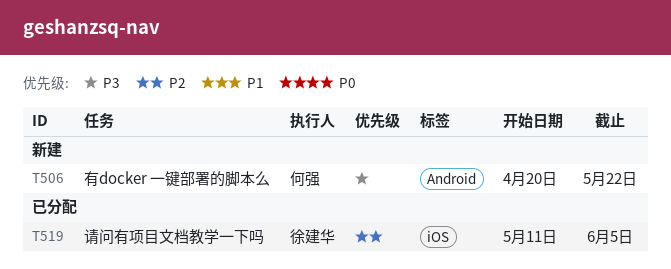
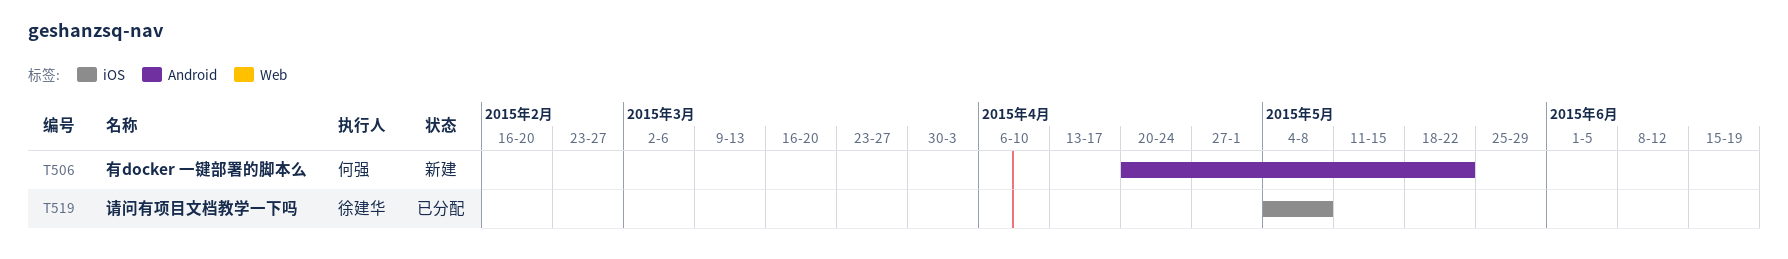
T519, start: May 11 -> May 4
T519, due: Jun 5 -> May 8

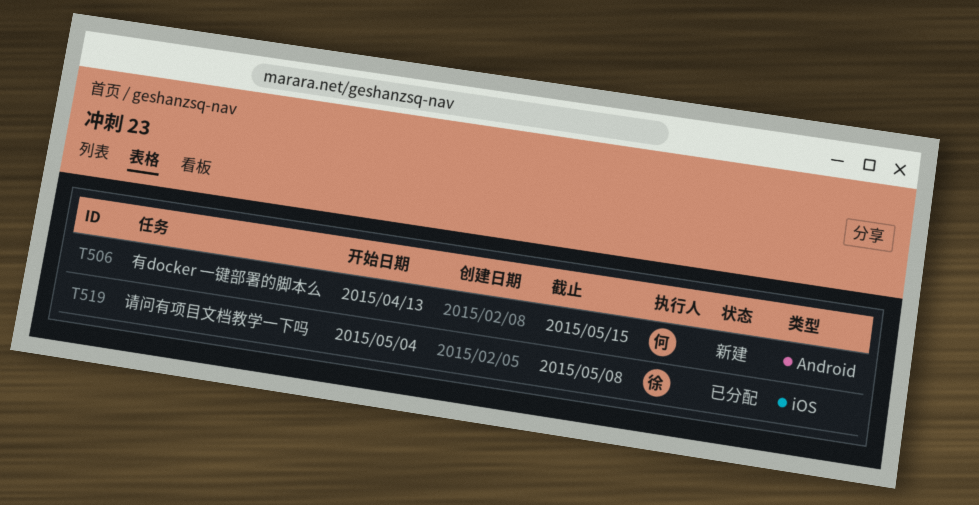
T506, start: Apr 20 -> Apr 13
T506, due: May 22 -> May 15

